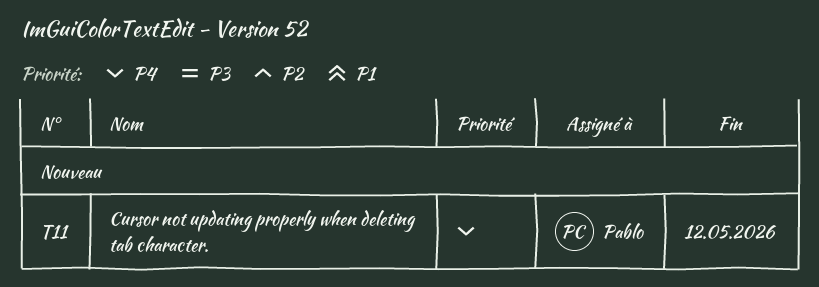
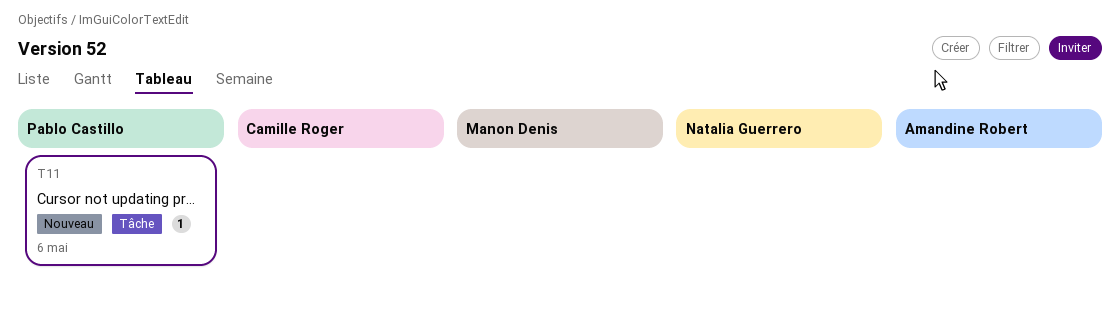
T11, due: May 12 -> May 6

